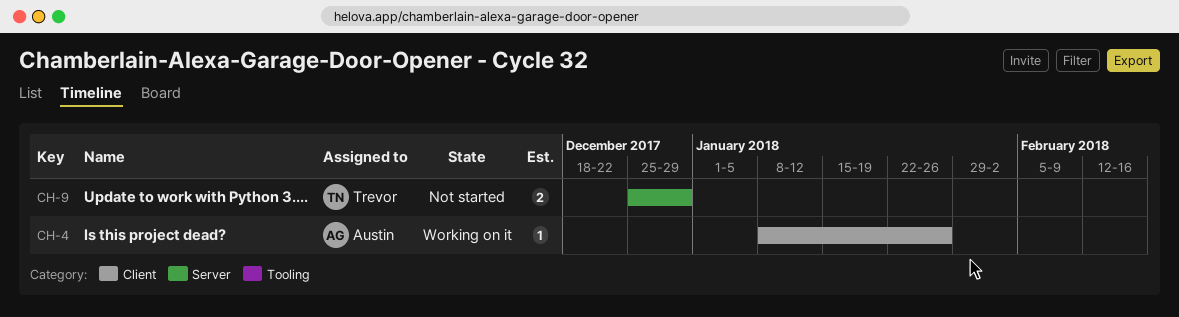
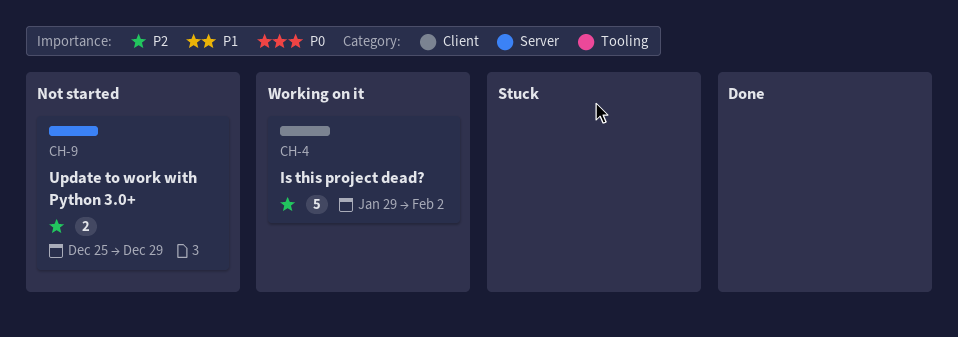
CH-4, estimate: 1 -> 5
CH-4, start: Jan 8 -> Jan 29
CH-4, due: Jan 26 -> Feb 2

